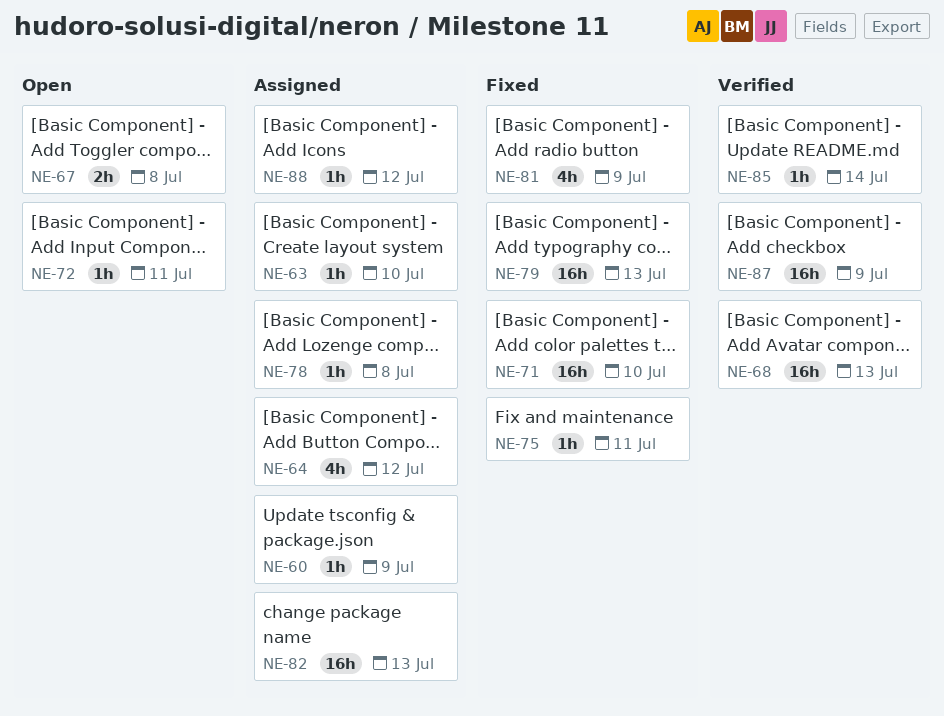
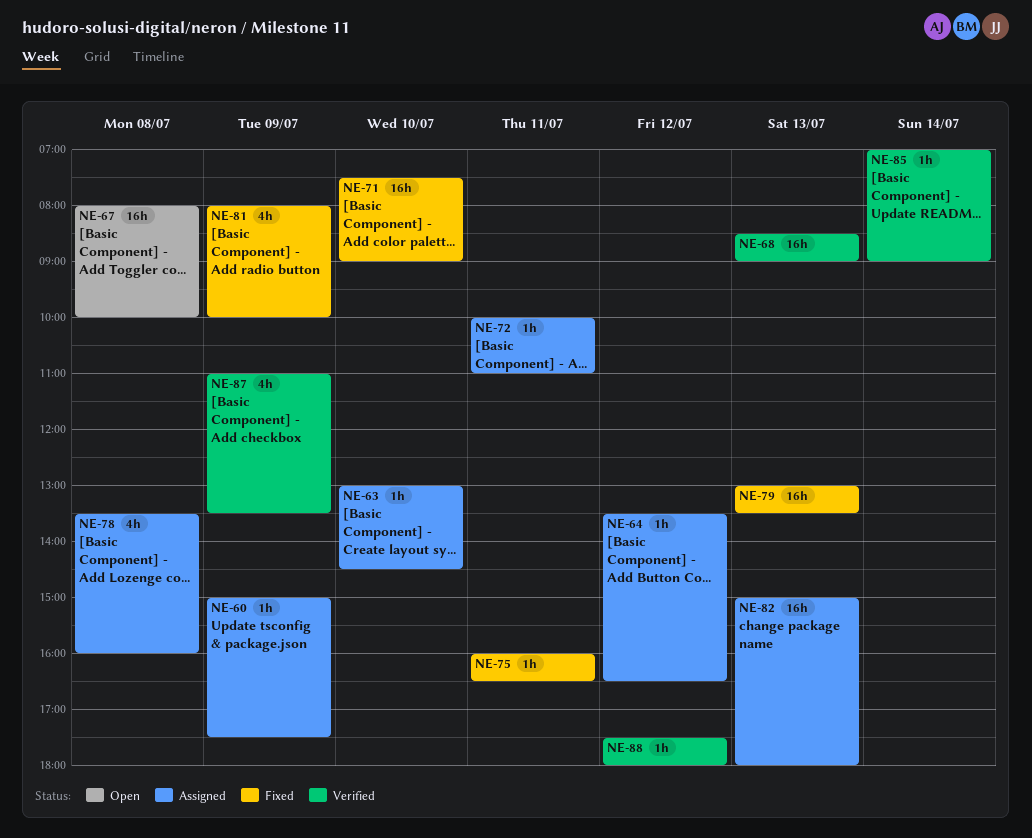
NE-64, estimate: 4h -> 1h
NE-67, estimate: 2h -> 16h
NE-72, status: Open -> Assigned
NE-78, estimate: 1h -> 4h
NE-87, estimate: 16h -> 4h
NE-88, status: Assigned -> Verified

